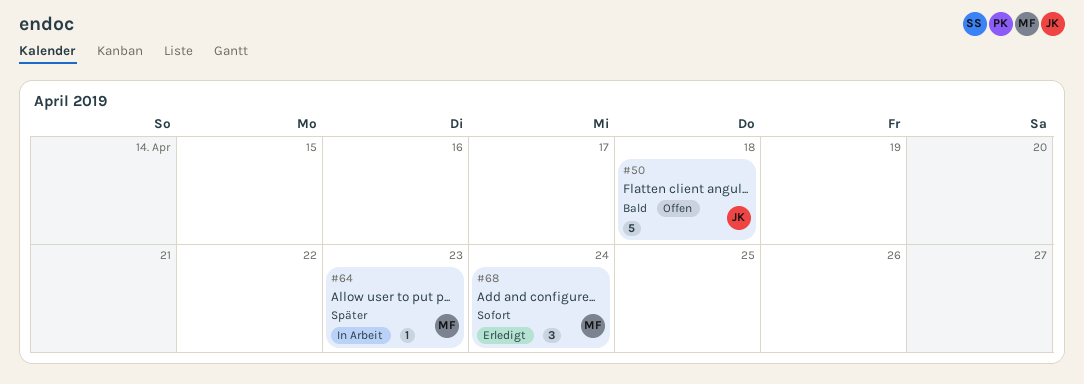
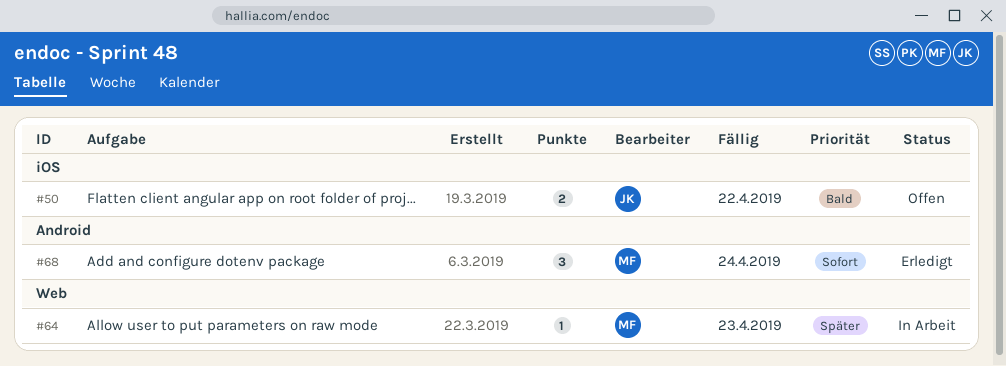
#50, estimate: 5 -> 2
#50, due: Apr 18 -> Apr 22

